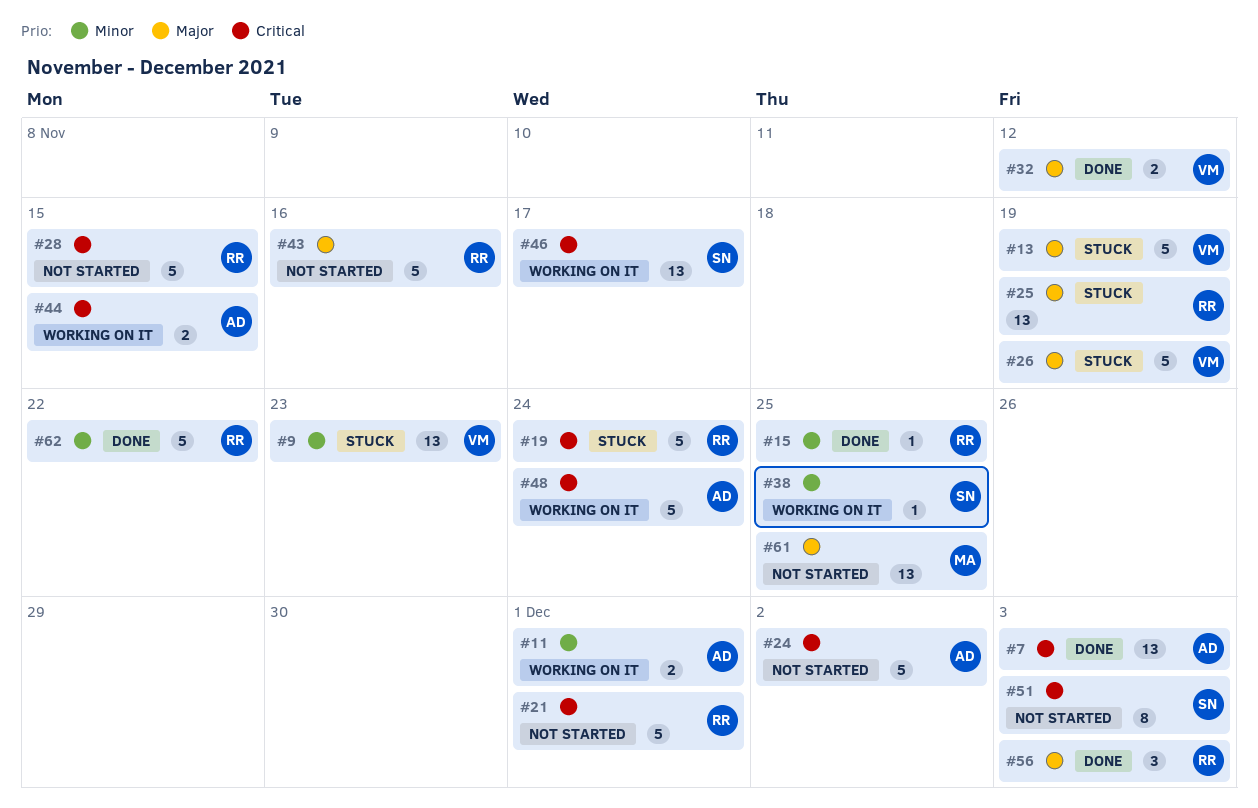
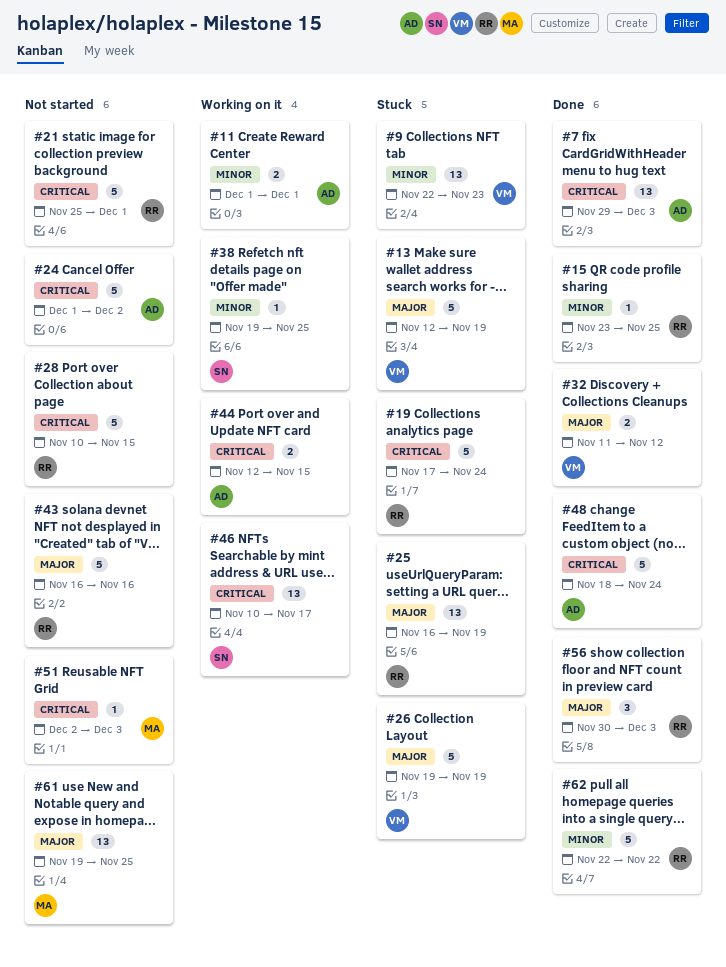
#48, status: Working on it -> Done
#51, owner: SN -> MA
#51, estimate: 8 -> 1

